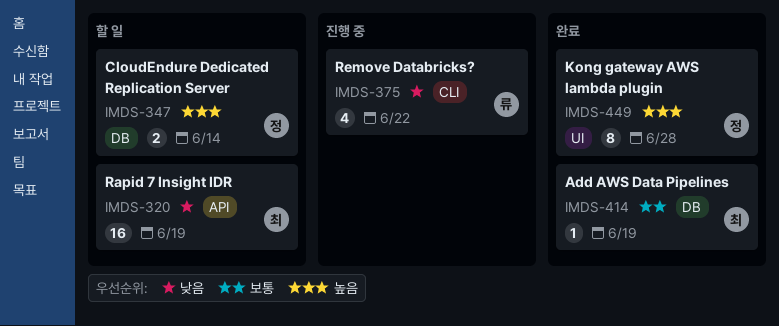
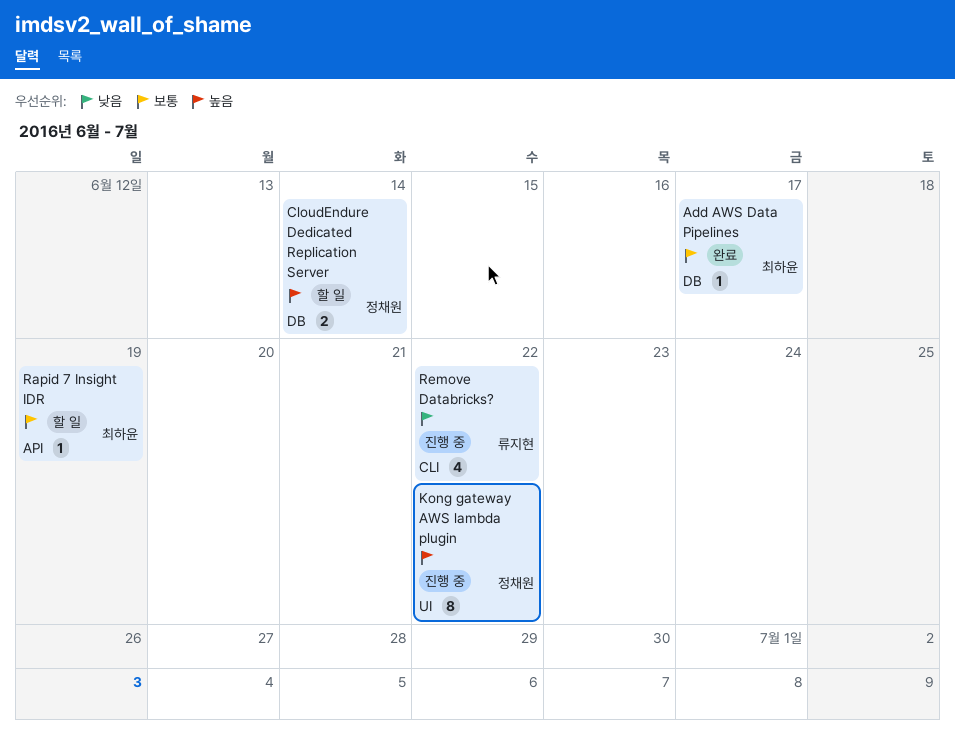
Add AWS Data Pipelines, due: Jun 19 -> Jun 17
Kong gateway AWS lambda plugin, status: 완료 -> 진행 중
Kong gateway AWS lambda plugin, due: Jun 28 -> Jun 22
Rapid 7 Insight IDR, priority: 낮음 -> 보통
Rapid 7 Insight IDR, estimate: 16 -> 1

